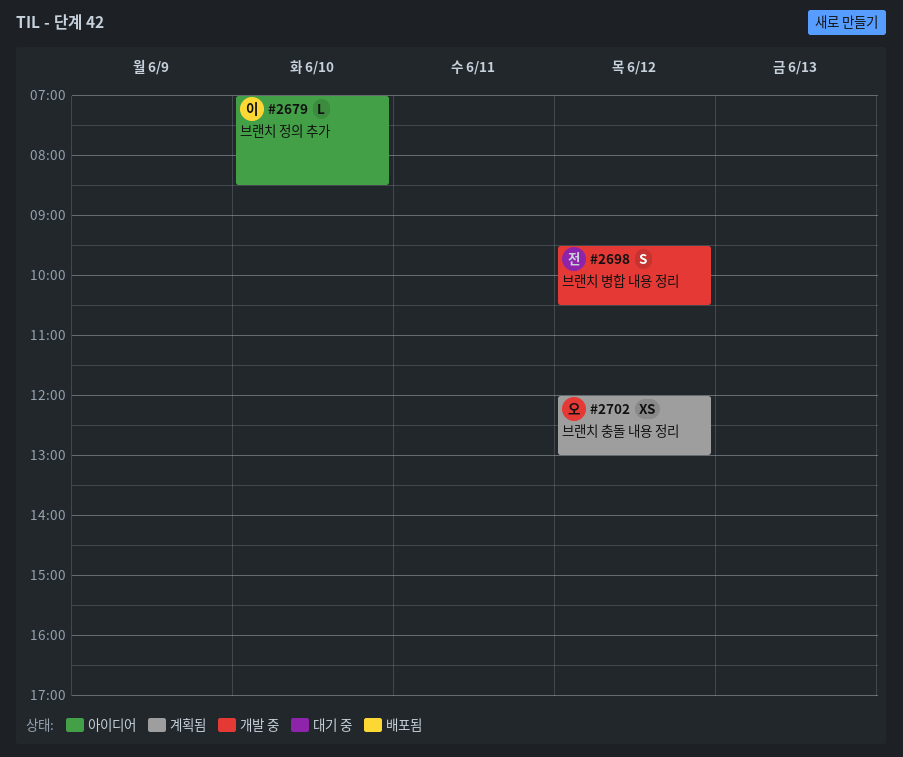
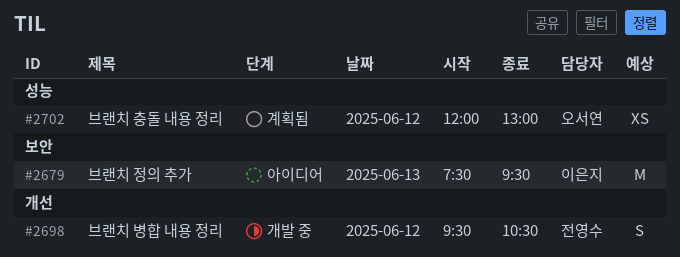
#2679, estimate: L -> M
#2679, day: Jun 10 -> Jun 13
#2679, begins: 07:00 -> 07:30
#2679, ends: 08:30 -> 09:30

